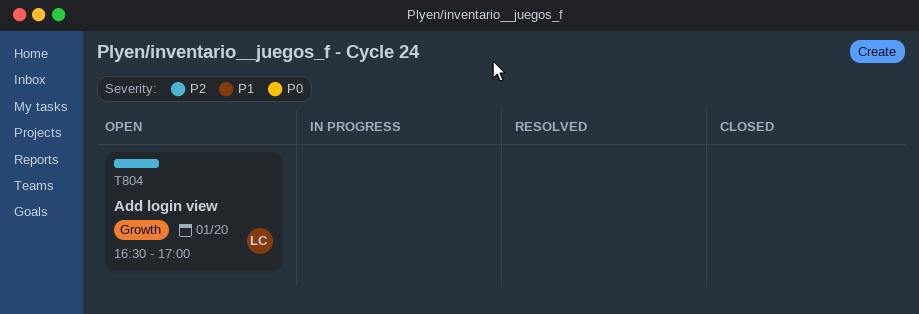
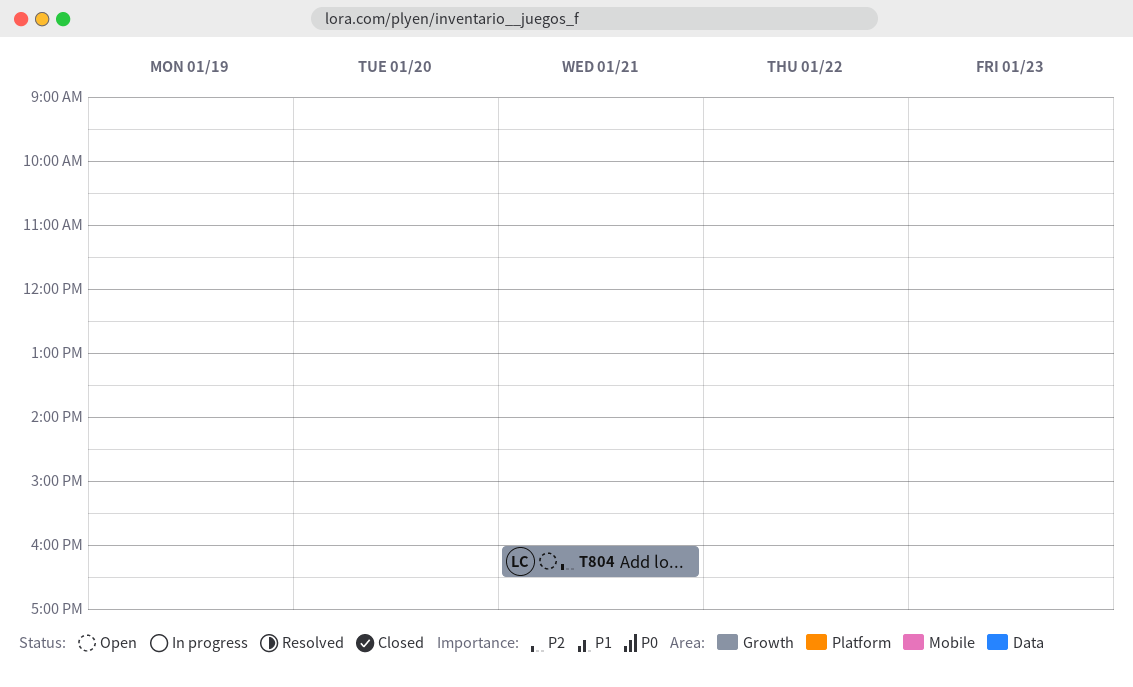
T804, day: Jan 20 -> Jan 21
T804, begins: 16:30 -> 16:00
T804, ends: 17:00 -> 16:30

